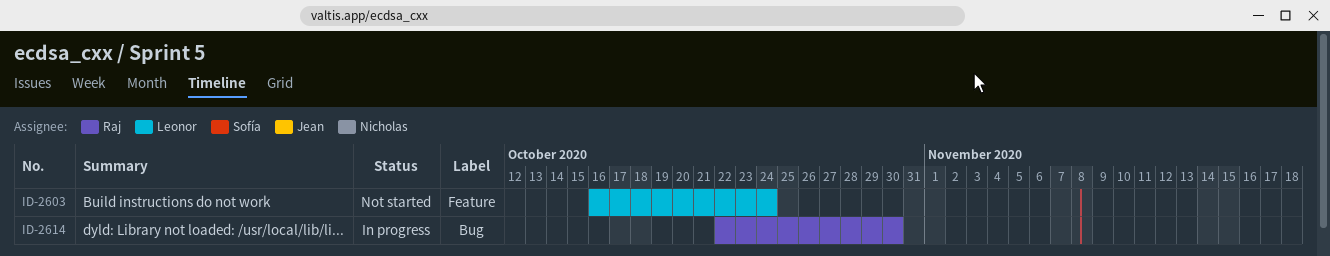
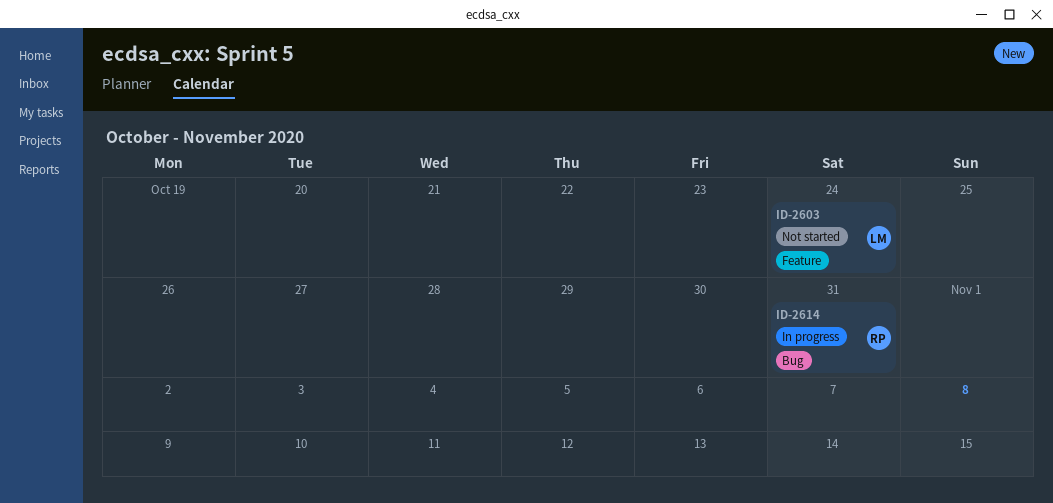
ID-2614, due: Oct 30 -> Oct 31

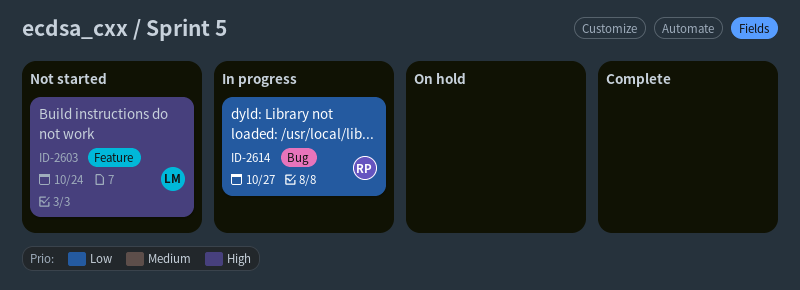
ID-2614, due: Oct 31 -> Oct 27

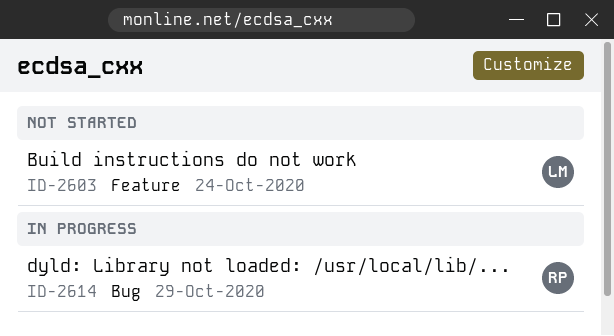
ID-2614, due: Oct 27 -> Oct 29

